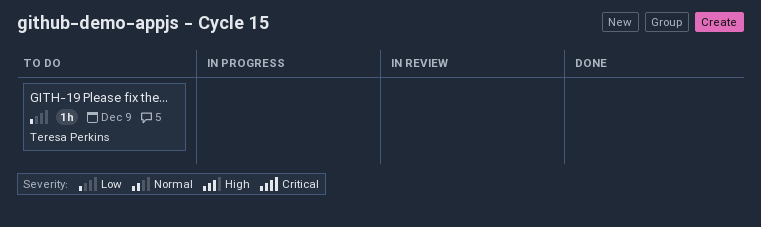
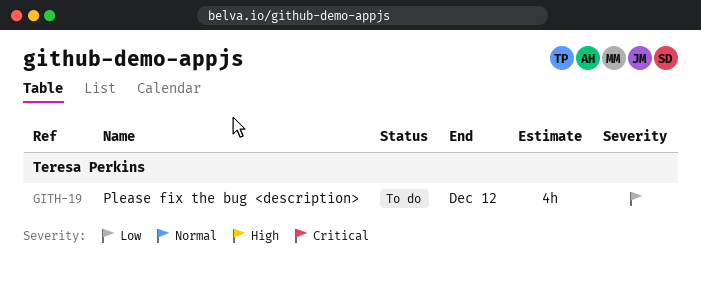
GITH-19, estimate: 1h -> 4h
GITH-19, due: Dec 9 -> Dec 12

